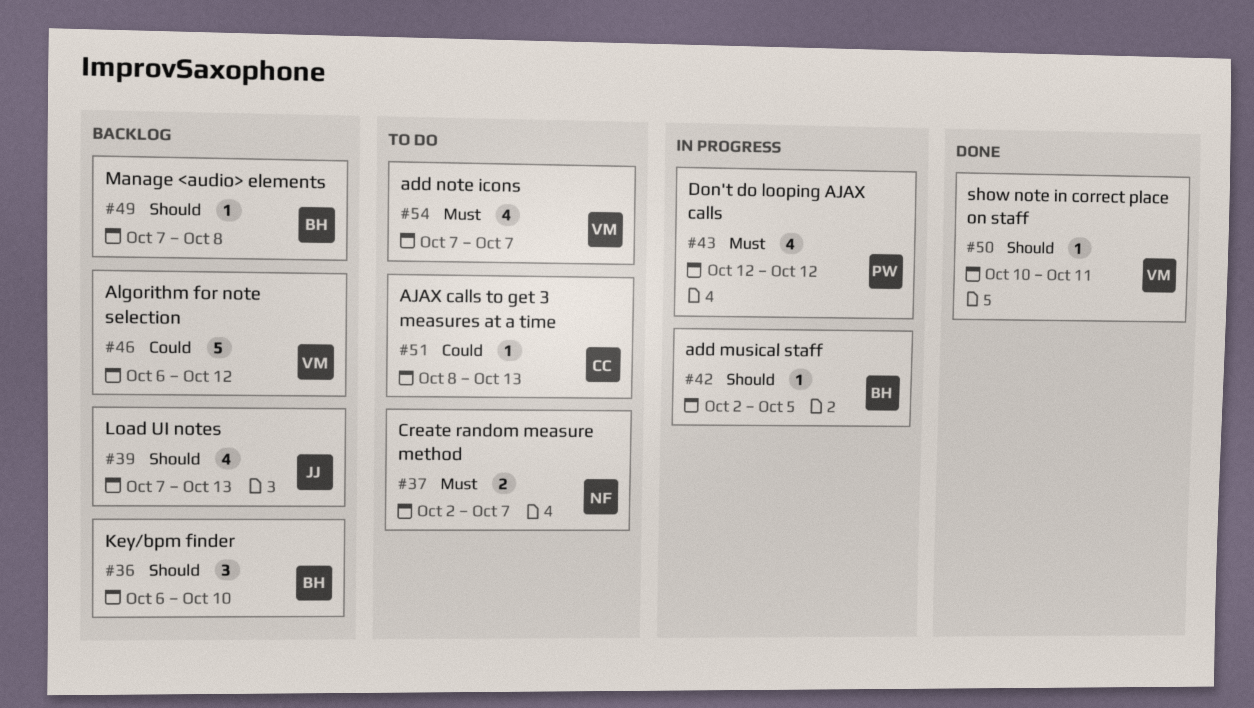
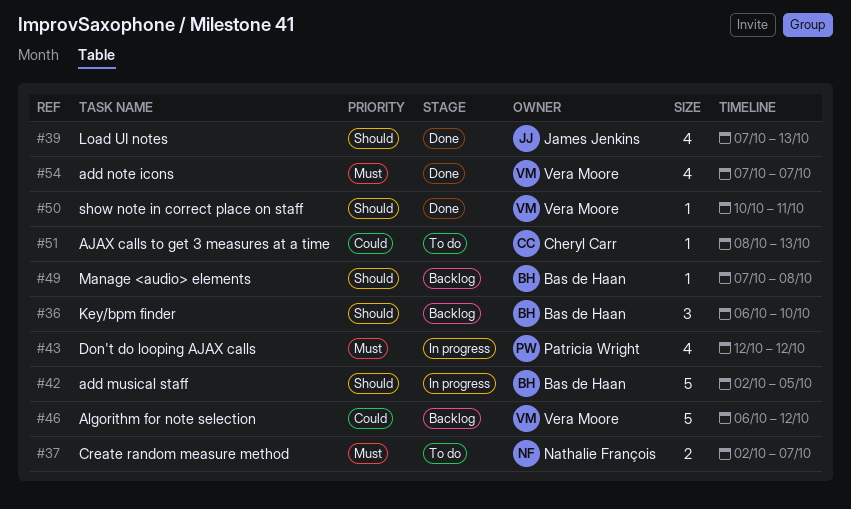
#39, status: Backlog -> Done
#42, estimate: 1 -> 5
#54, status: To do -> Done

